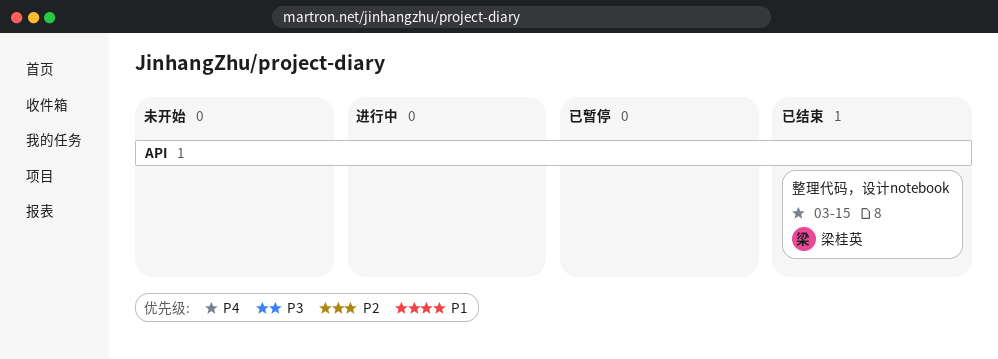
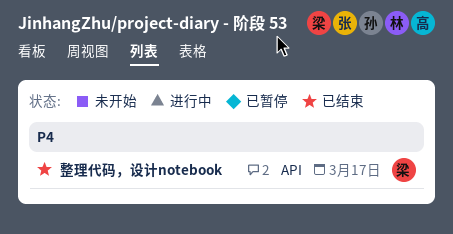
整理代码，设计notebook, due: Mar 15 -> Mar 17

